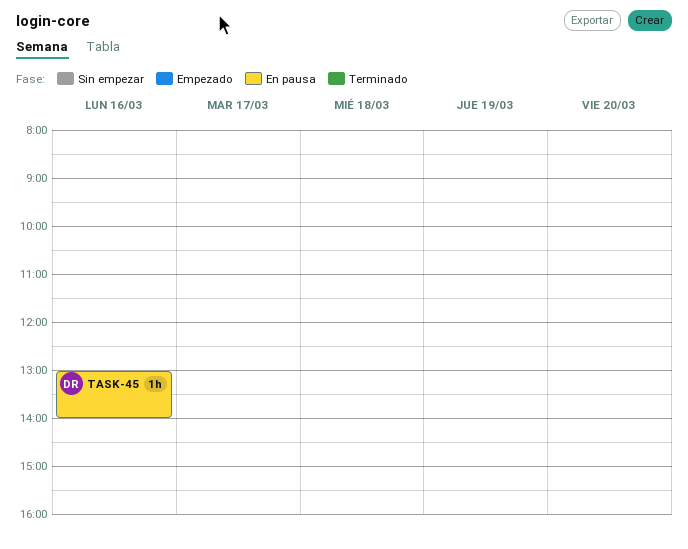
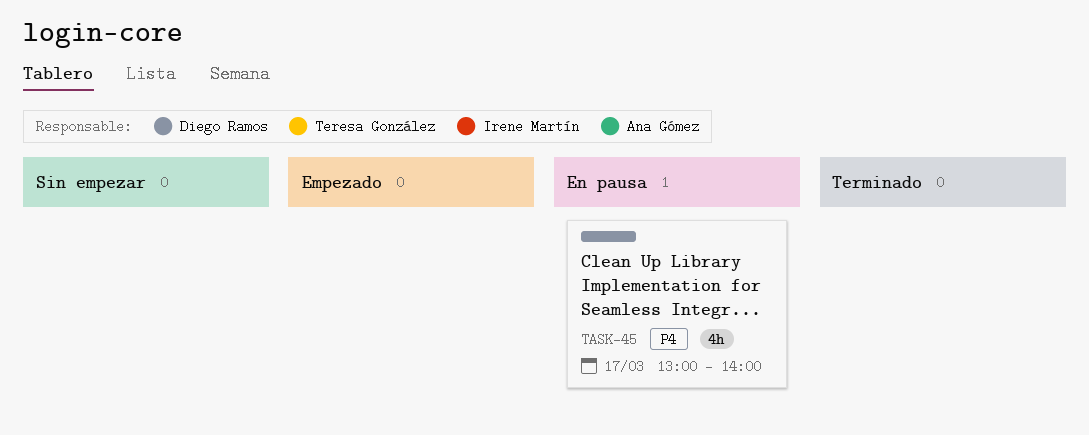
TASK-45, estimate: 1h -> 4h
TASK-45, day: Mar 16 -> Mar 17

